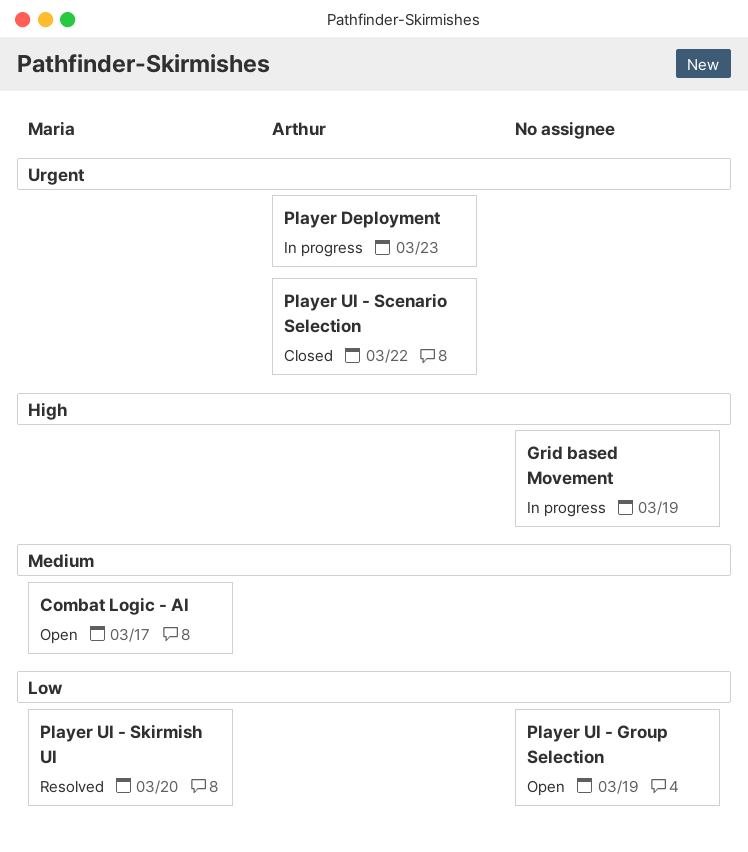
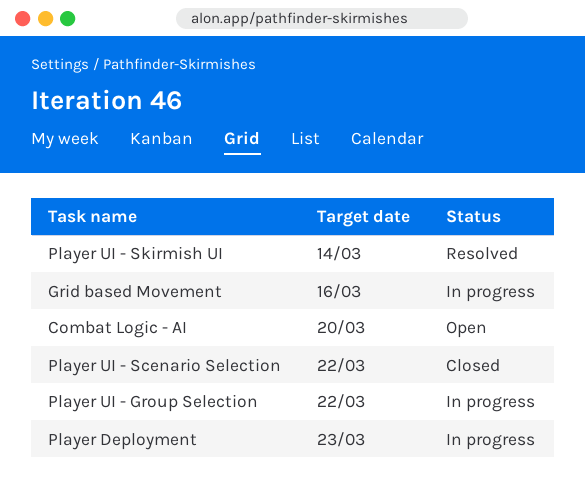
Combat Logic - AI, due: Mar 17 -> Mar 20
Grid based Movement, due: Mar 19 -> Mar 16
Player UI - Group Selection, status: Open -> In progress
Player UI - Group Selection, due: Mar 19 -> Mar 22
Player UI - Skirmish UI, due: Mar 20 -> Mar 14

